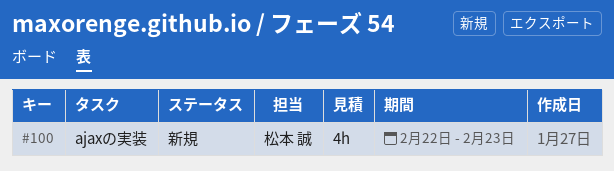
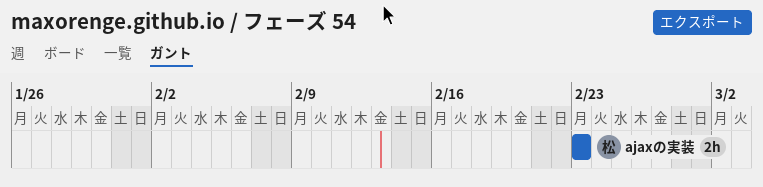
ajaxの実装, estimate: 4h -> 2h
ajaxの実装, start: Feb 22 -> Feb 23

